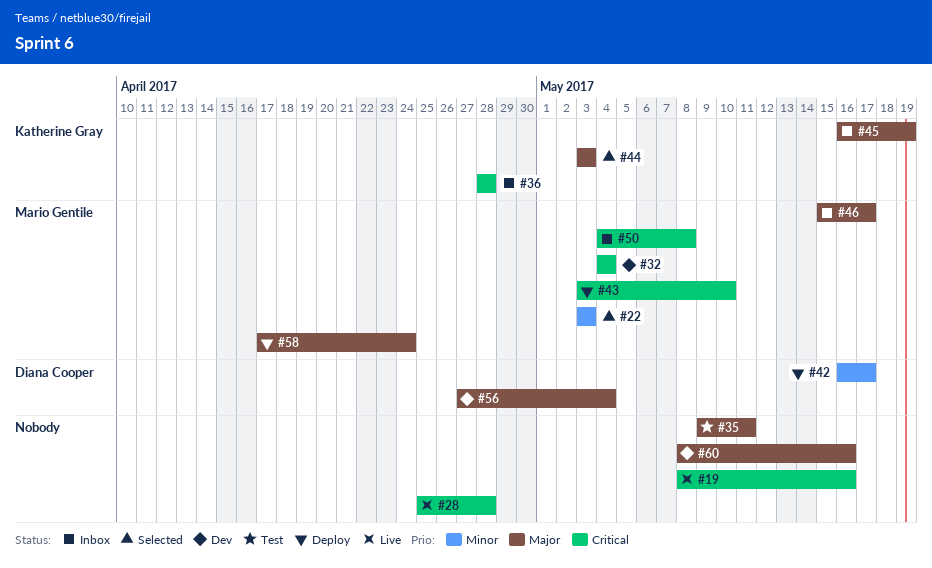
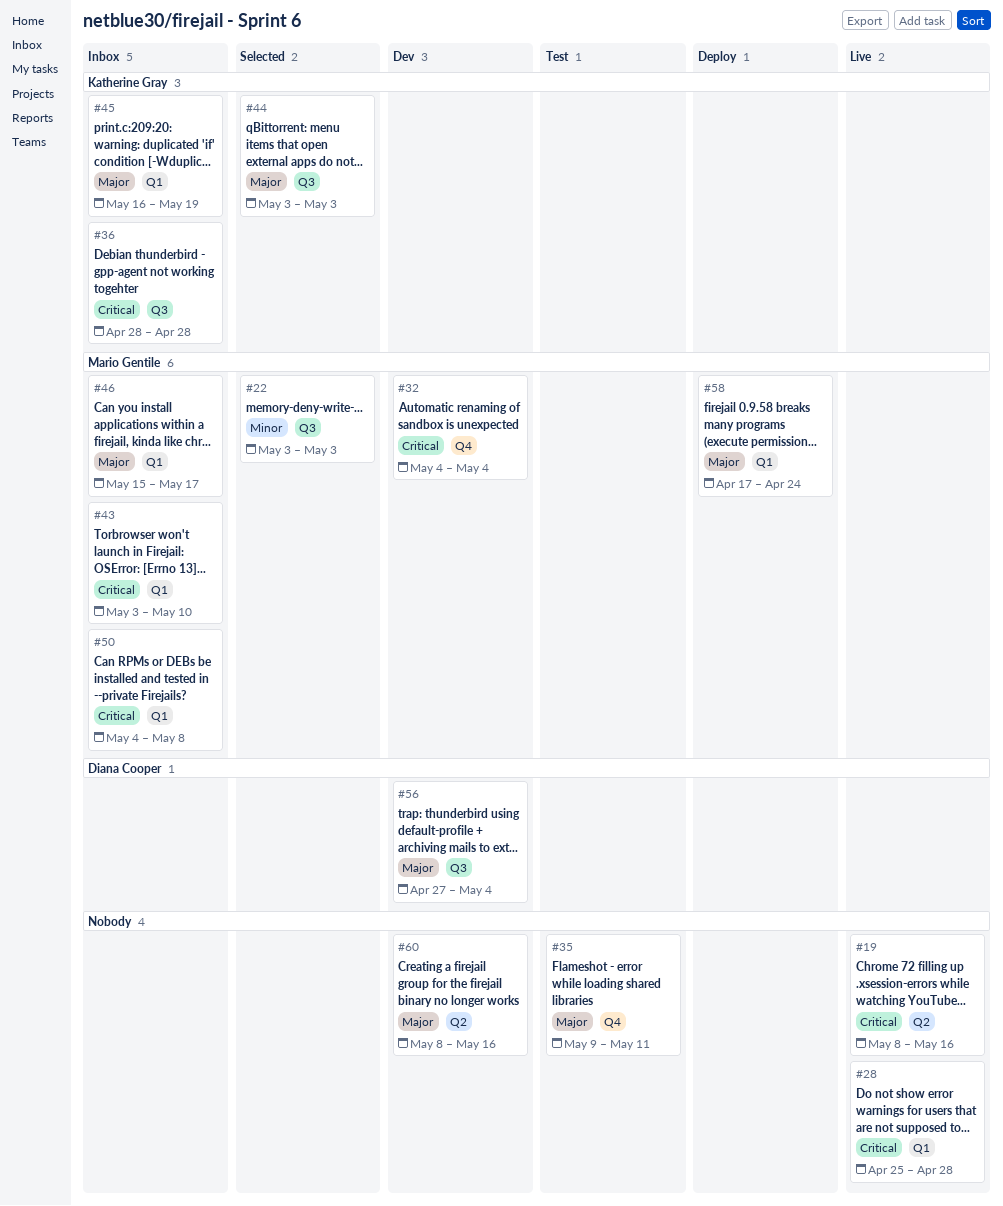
#42: present -> none
#43, status: Deploy -> Inbox

